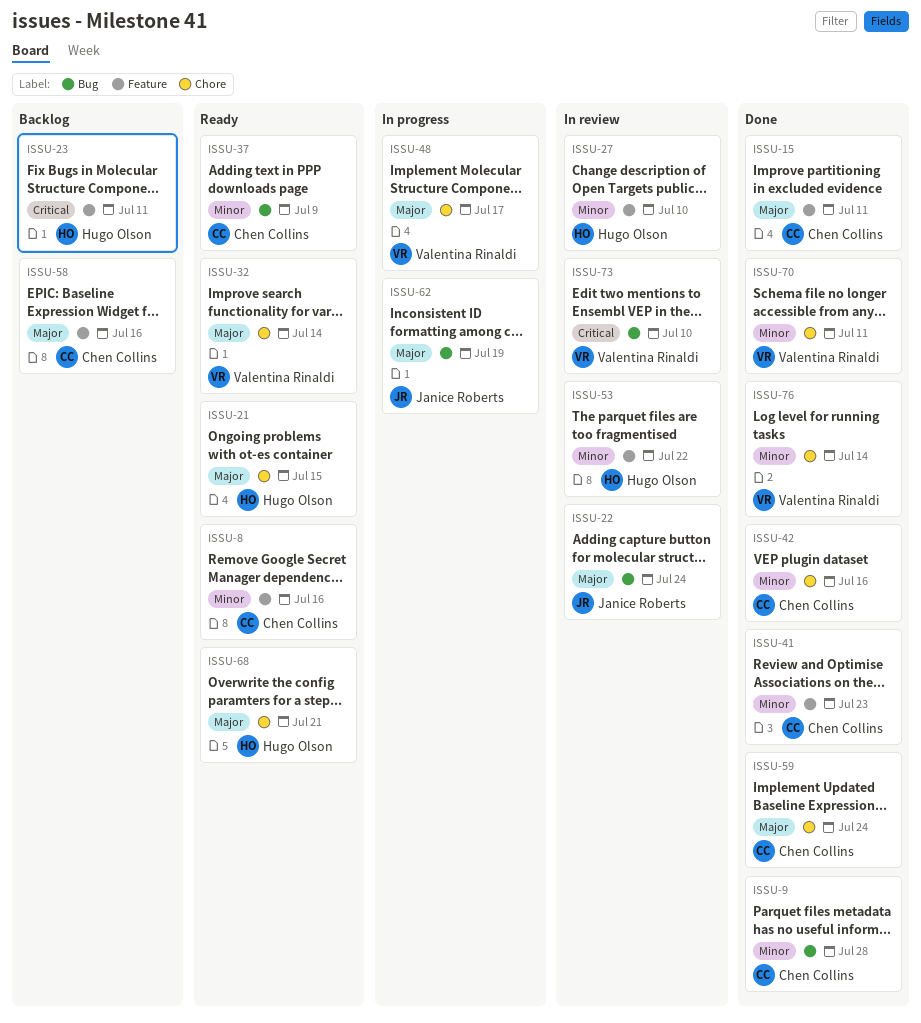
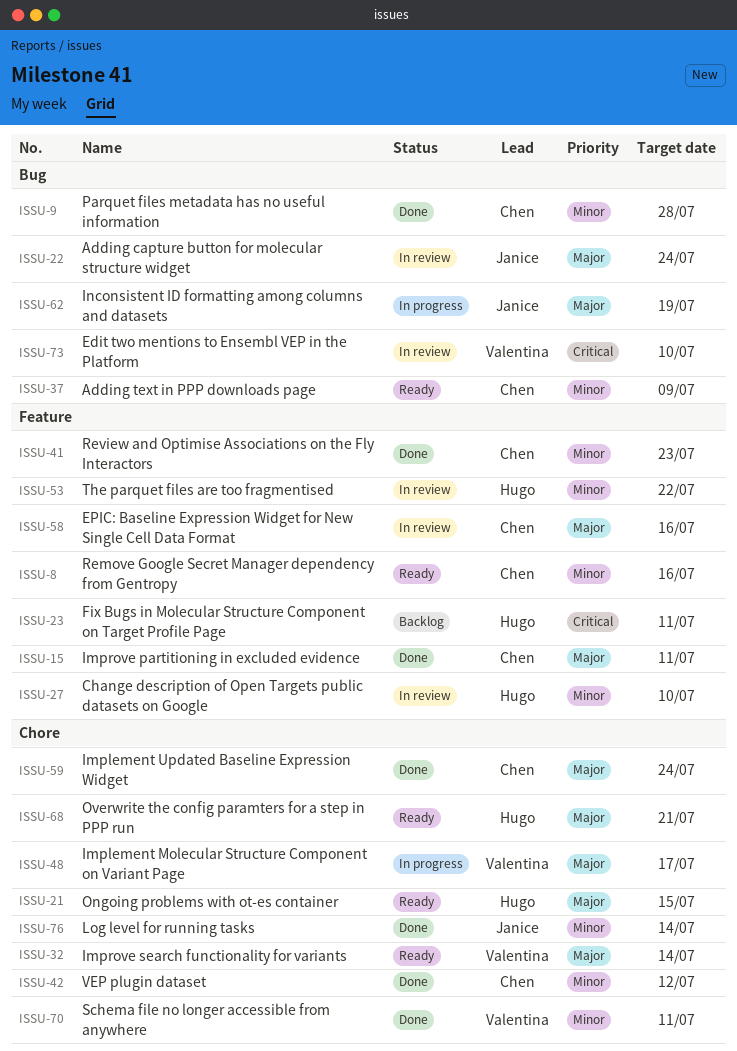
ISSU-42, due: Jul 16 -> Jul 12
ISSU-58, status: Backlog -> In review
ISSU-76, owner: Valentina Rinaldi -> Janice Roberts

